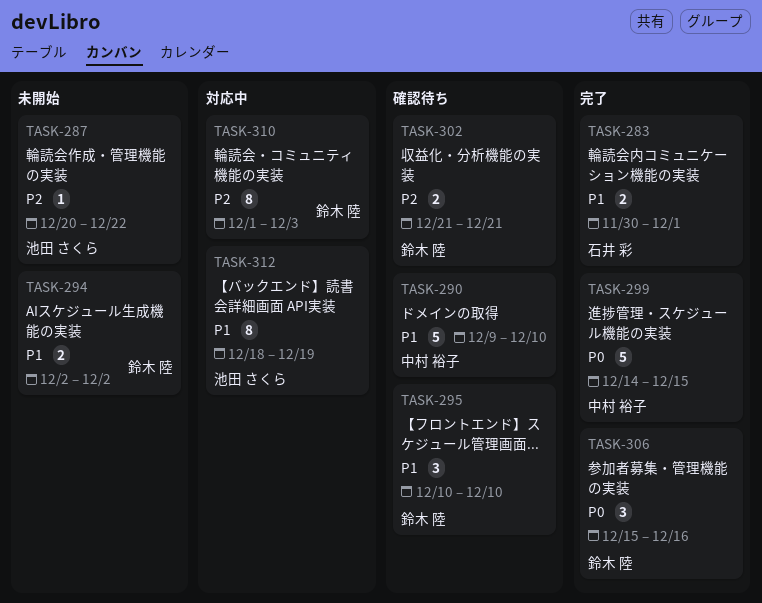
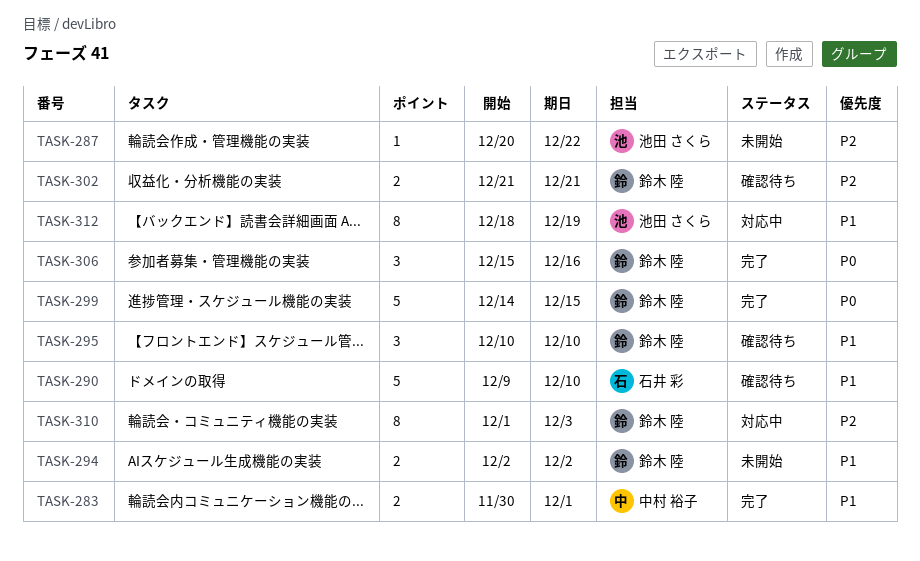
TASK-283, owner: 石井 彩 -> 中村 裕子
TASK-290, owner: 中村 裕子 -> 石井 彩
TASK-299, owner: 中村 裕子 -> 鈴木 陸

